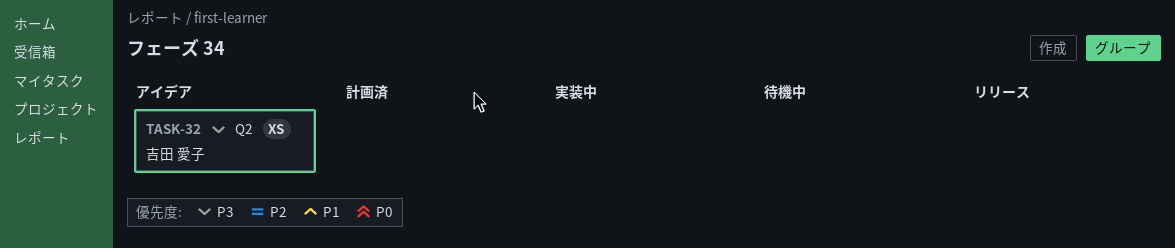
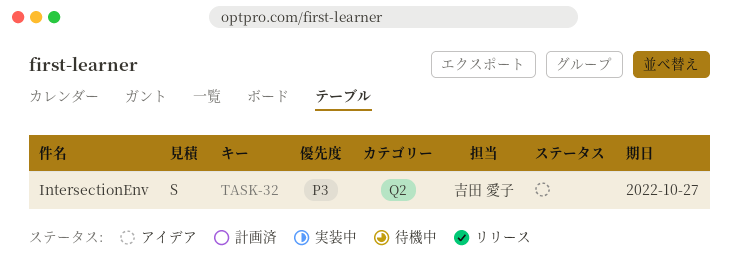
TASK-32, estimate: XS -> S

